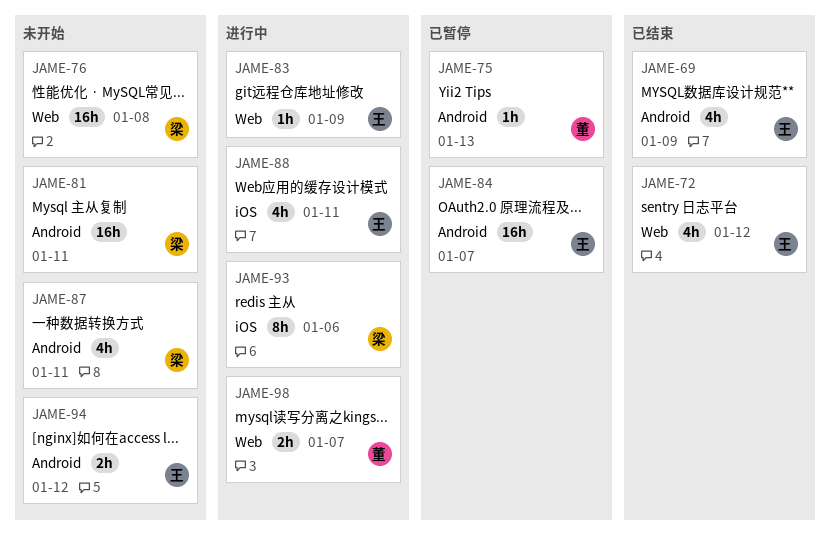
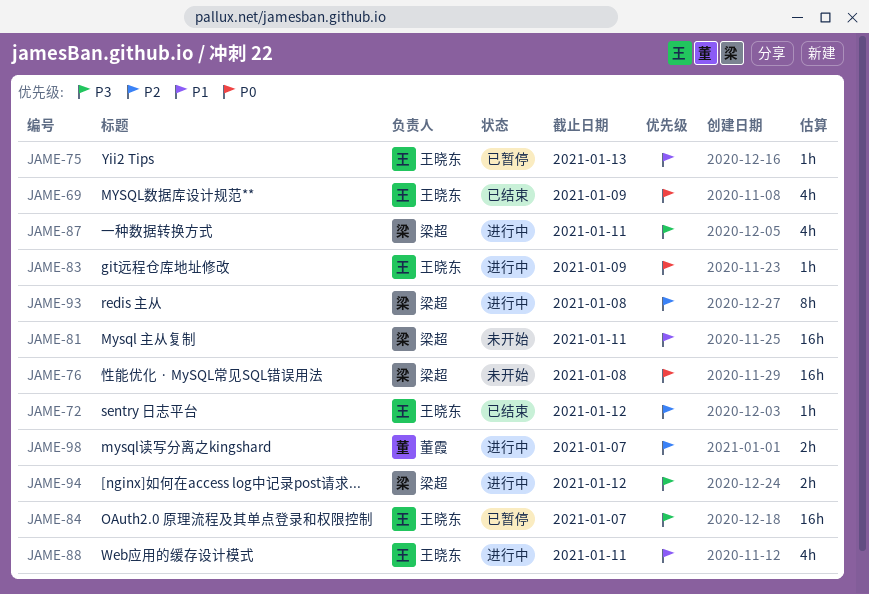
JAME-72, estimate: 4h -> 1h
JAME-75, owner: 董霞 -> 王晓东
JAME-87, status: 未开始 -> 进行中
JAME-93, due: Jan 6 -> Jan 8
JAME-94, status: 未开始 -> 进行中
JAME-94, owner: 王晓东 -> 梁超

